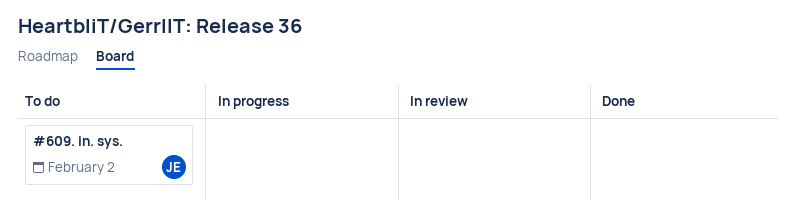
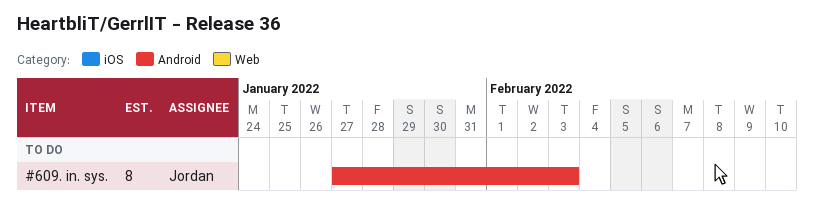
#609. in. sys., due: Feb 2 -> Feb 3

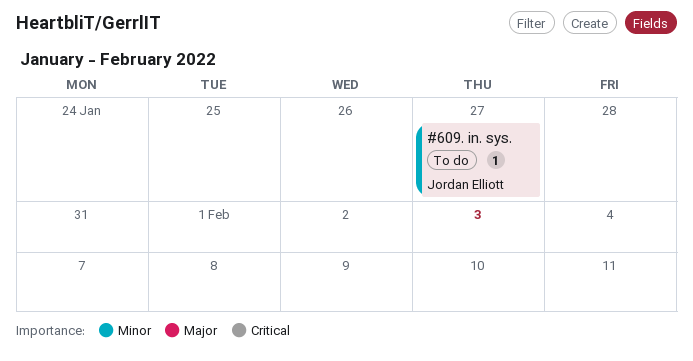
#609. in. sys., estimate: 8 -> 1
#609. in. sys., due: Feb 3 -> Jan 27

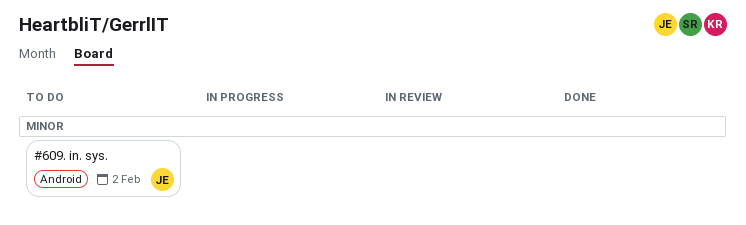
#609. in. sys., due: Jan 27 -> Feb 2

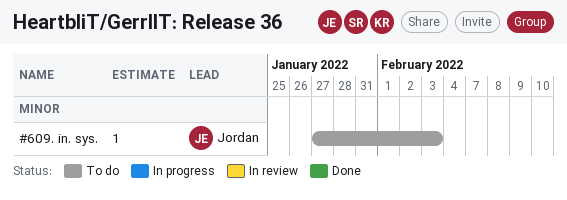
#609. in. sys., due: Feb 2 -> Feb 3

